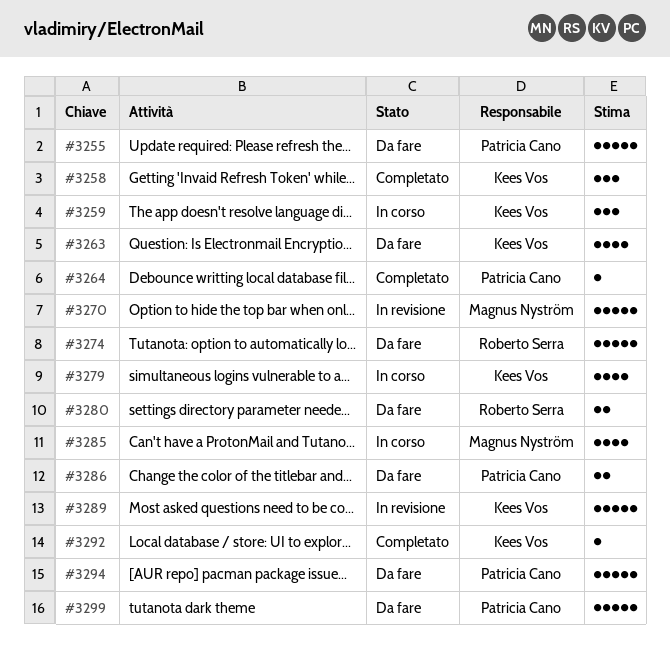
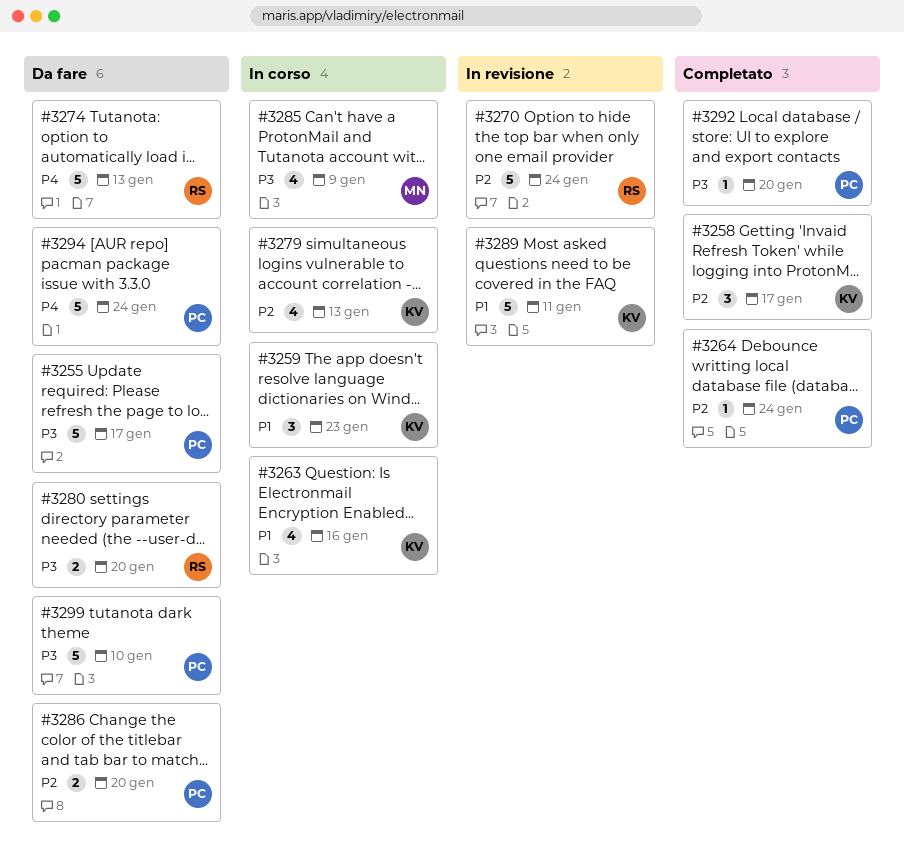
#3263, status: Da fare -> In corso
#3270, owner: Magnus Nyström -> Roberto Serra
#3292, owner: Kees Vos -> Patricia Cano

